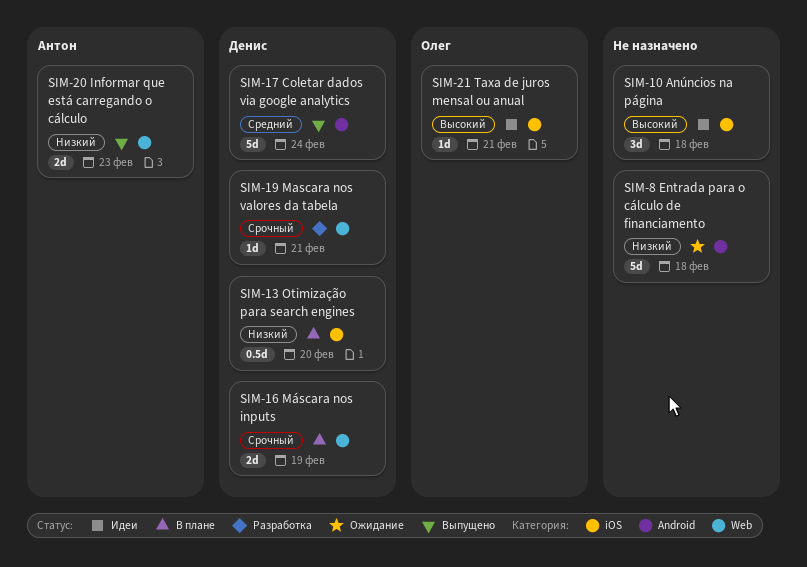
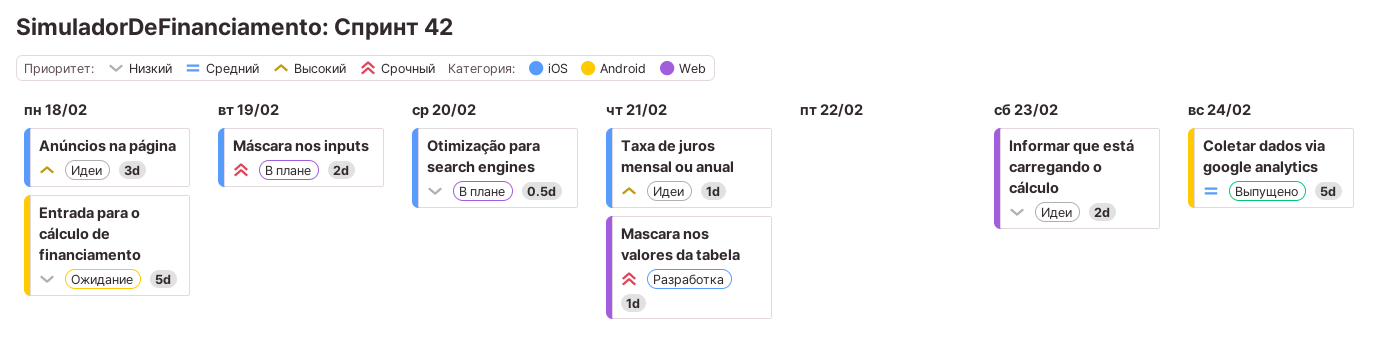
Informar que está carregando o cálculo, status: Выпущено -> Идеи
Máscara nos inputs, label: Web -> iOS

